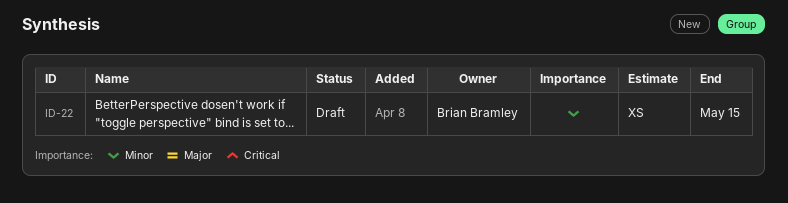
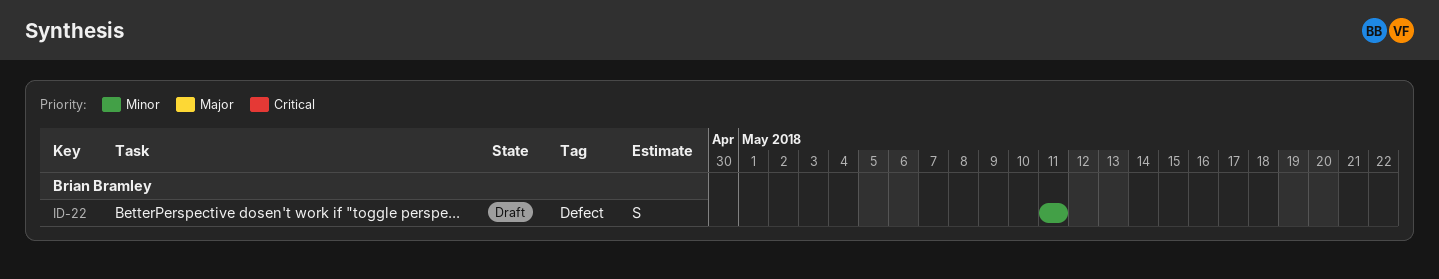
ID-22, estimate: XS -> S
ID-22, due: May 15 -> May 11

